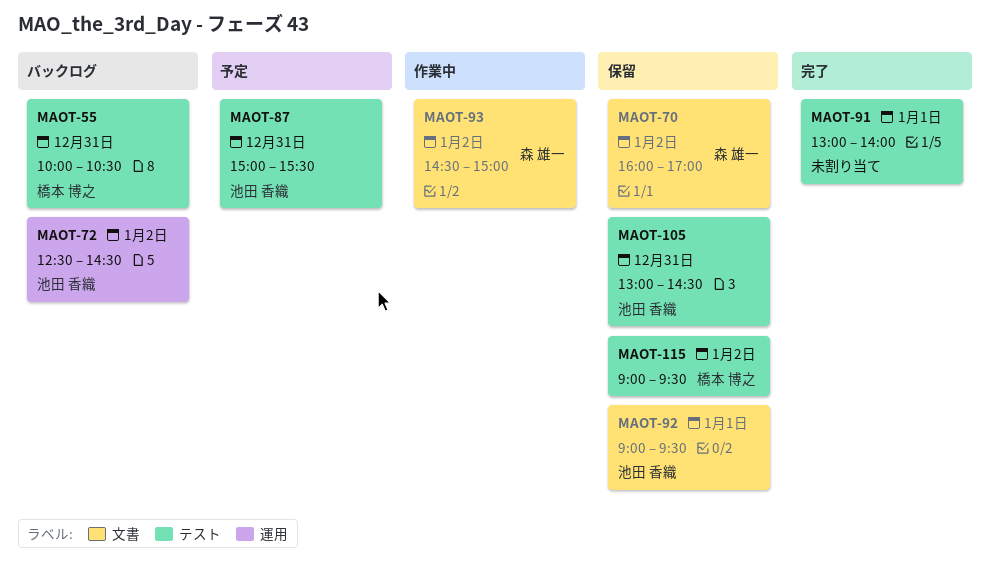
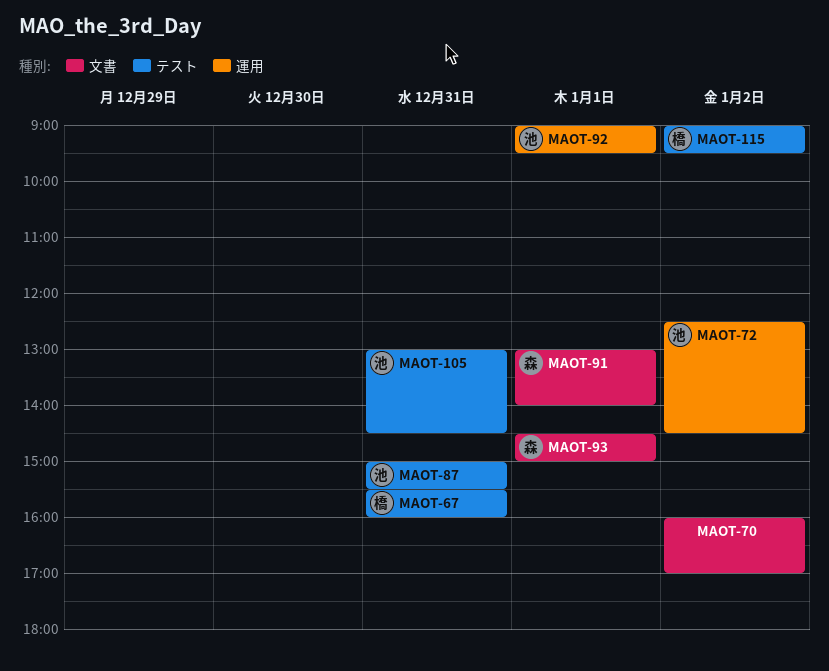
MAOT-55: present -> none
MAOT-67: none -> present
MAOT-70, owner: 森 雄一 -> none
MAOT-91, owner: none -> 森 雄一
MAOT-91, label: テスト -> 文書
MAOT-92, label: 文書 -> 運用
MAOT-93, day: Jan 2 -> Jan 1

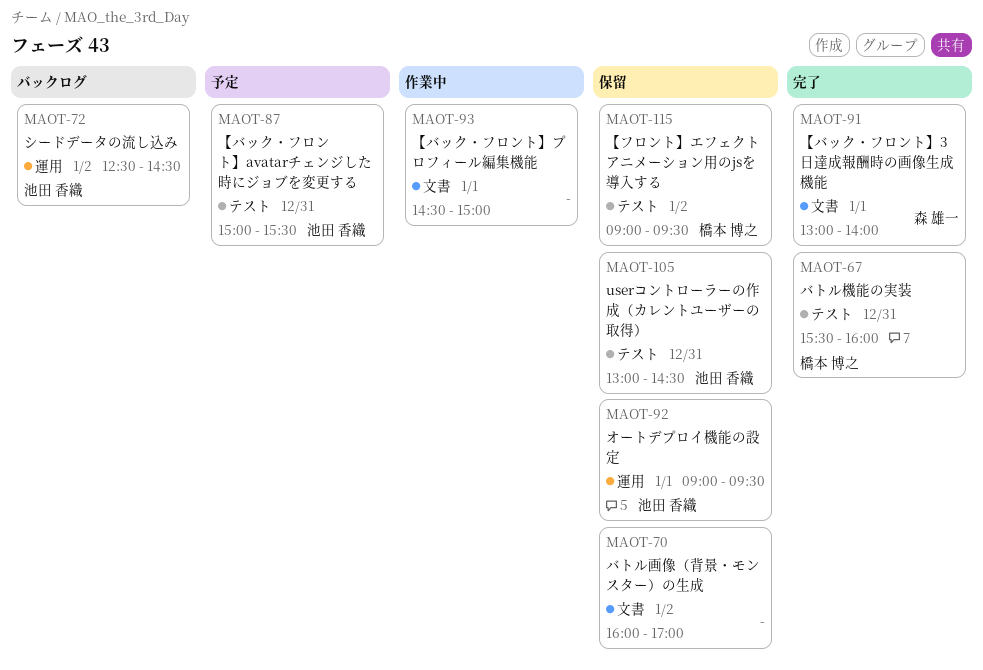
MAOT-93, owner: 森 雄一 -> none

